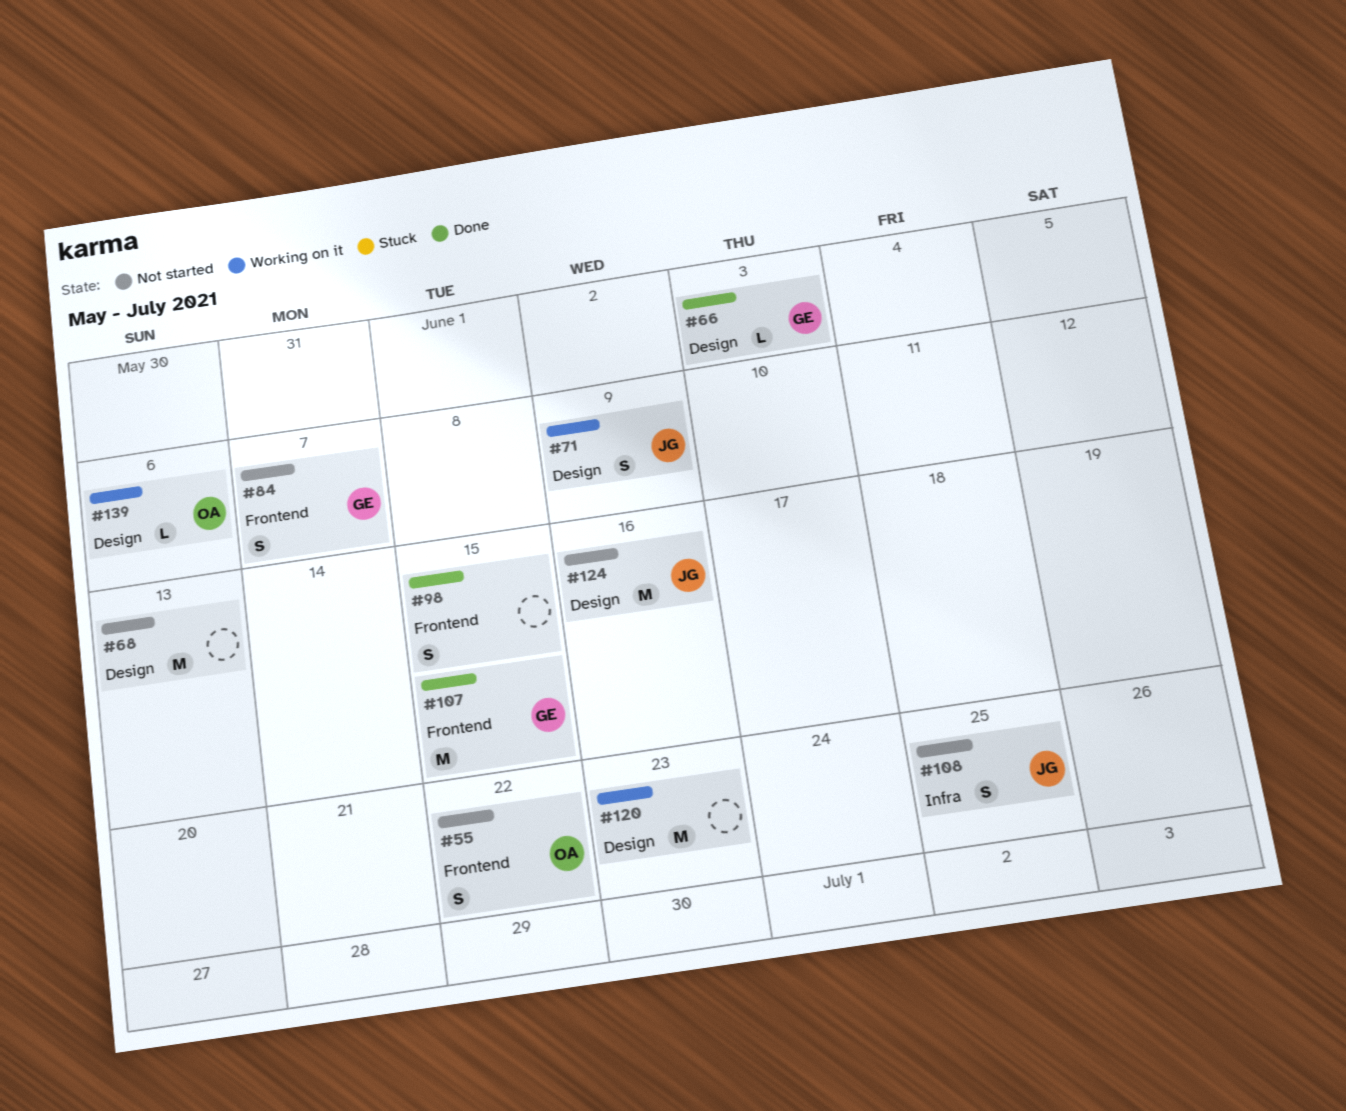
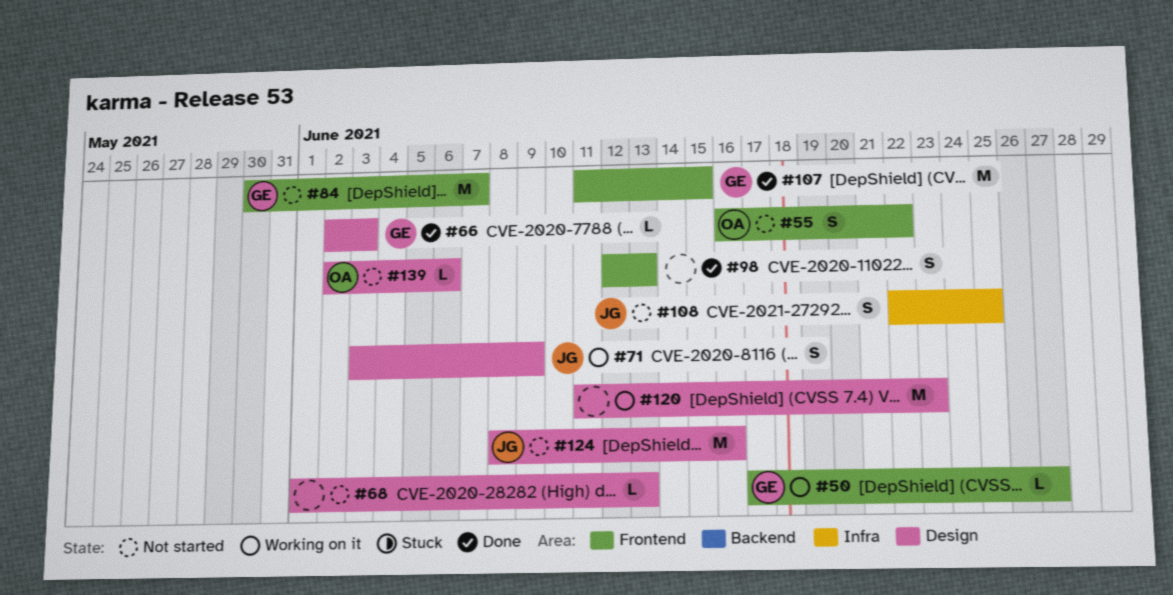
#50: none -> present
#68, estimate: M -> L
#84, estimate: S -> M
#98, due: Jun 15 -> Jun 13
#139, status: Working on it -> Not started

